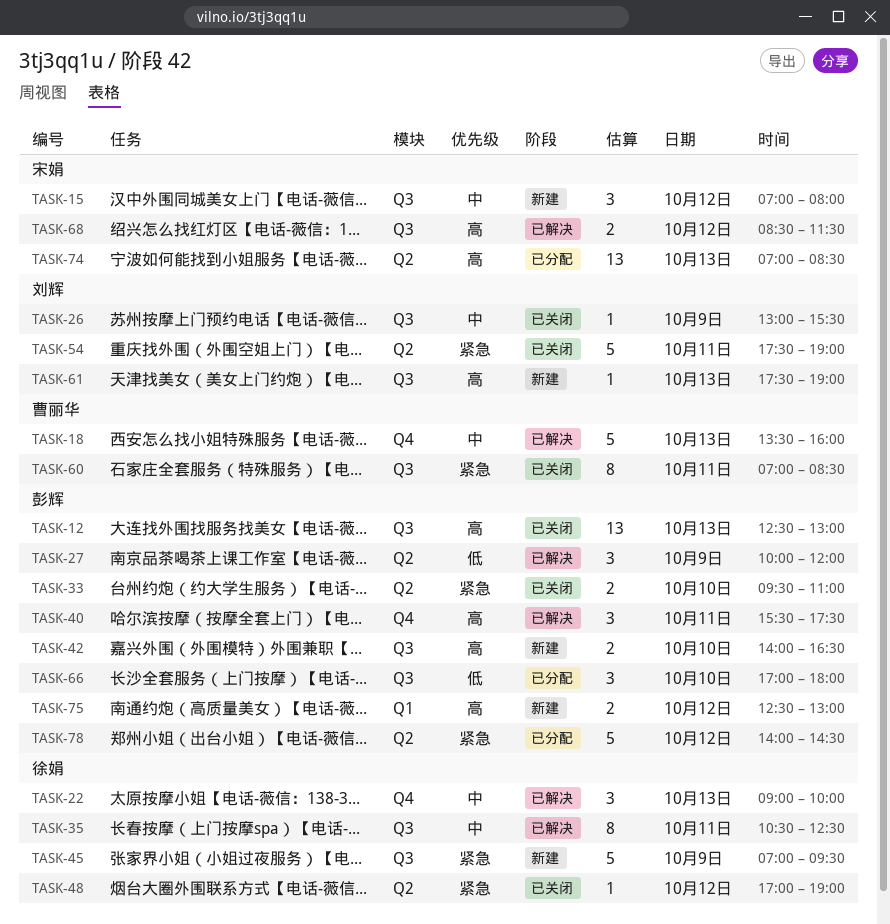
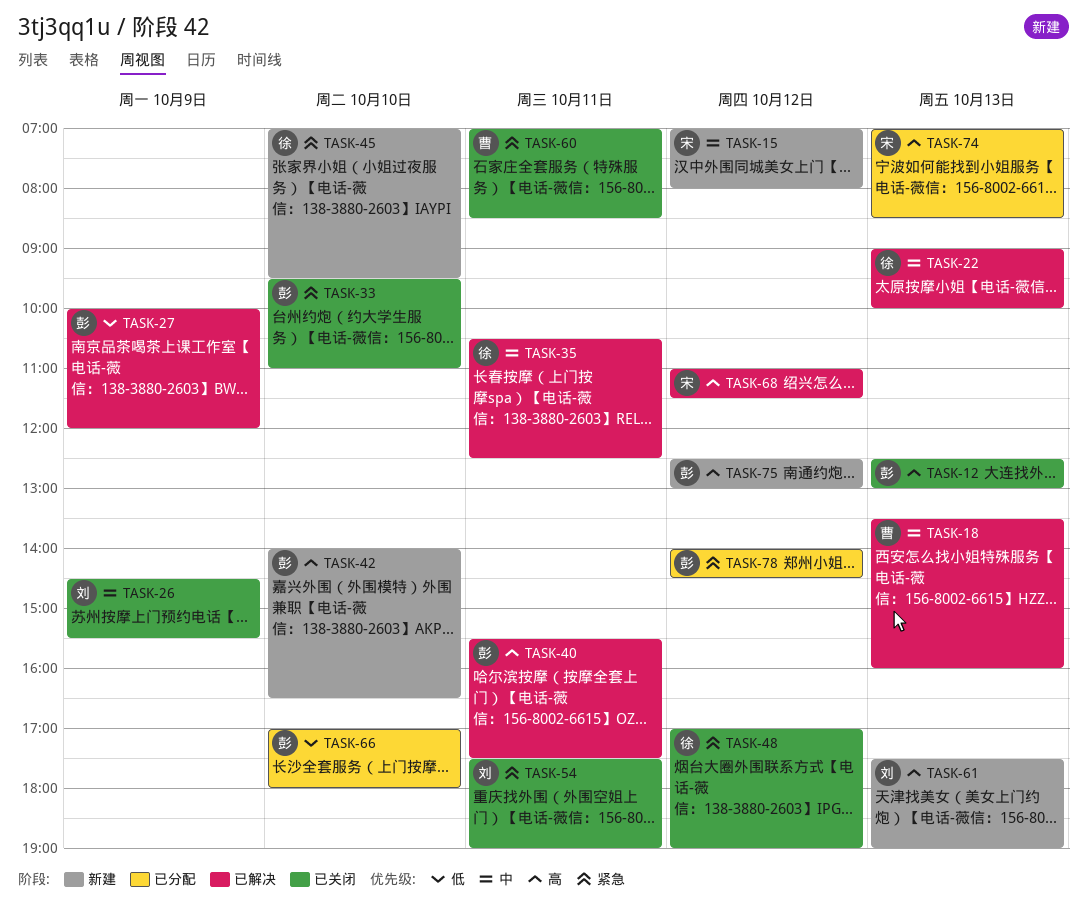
TASK-26, begins: 13:00 -> 14:30
TASK-45, day: Oct 9 -> Oct 10
TASK-68, begins: 08:30 -> 11:00

